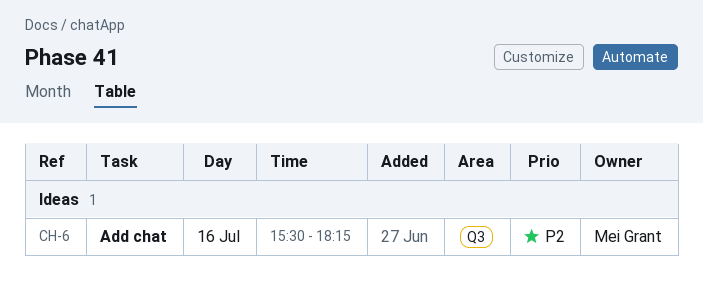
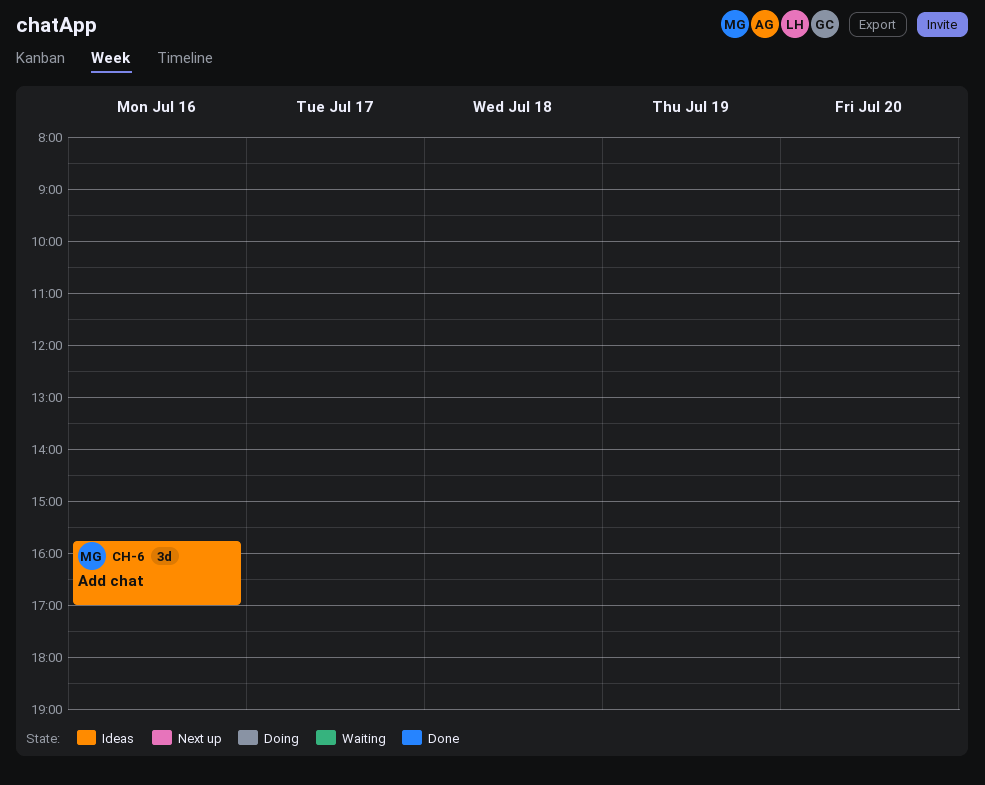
CH-6, begins: 15:30 -> 15:45
CH-6, ends: 18:15 -> 17:00

